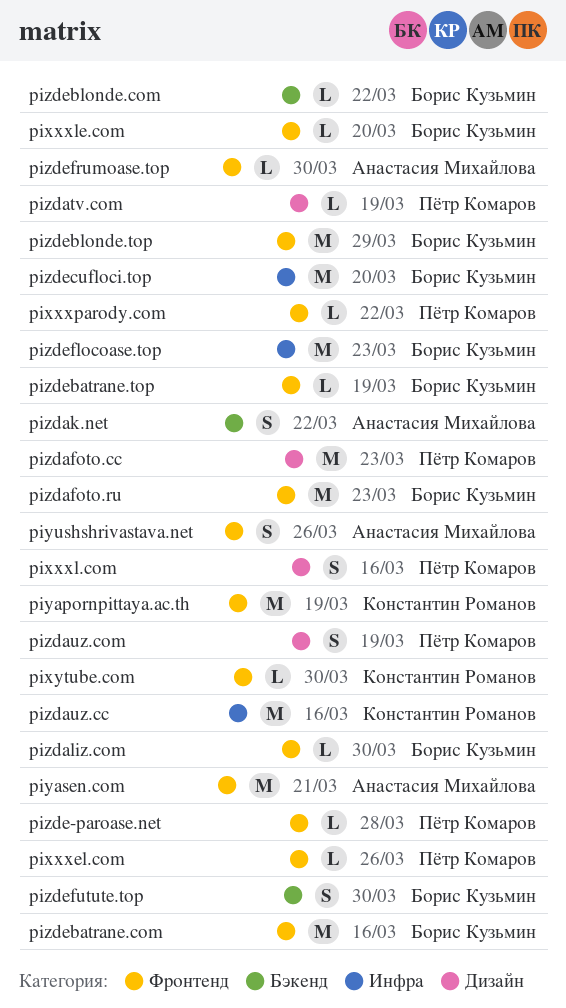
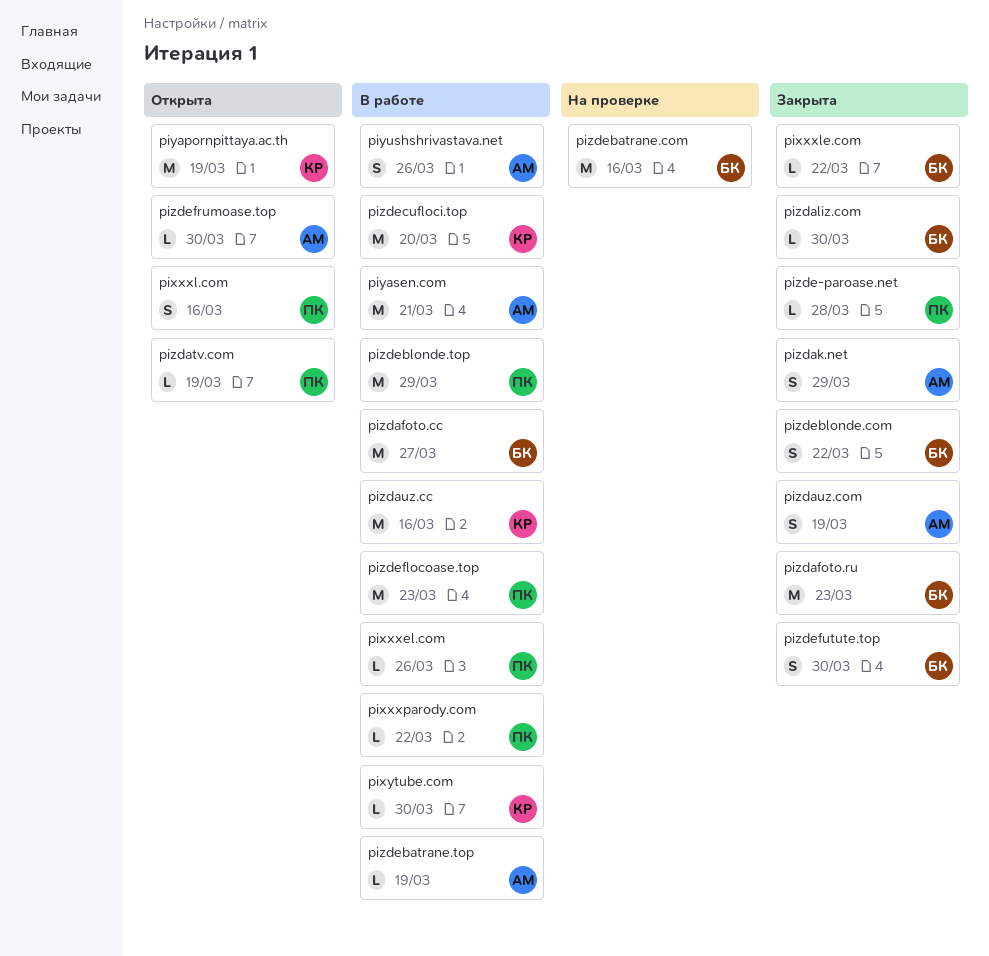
pixxxle.com, due: Mar 20 -> Mar 22
pizdafoto.cc, owner: Пётр Комаров -> Борис Кузьмин
pizdafoto.cc, due: Mar 23 -> Mar 27
pizdak.net, due: Mar 22 -> Mar 29
pizdauz.com, owner: Пётр Комаров -> Анастасия Михайлова
pizdebatrane.top, owner: Борис Кузьмин -> Анастасия Михайлова
pizdeblonde.com, estimate: L -> S
pizdeblonde.top, owner: Борис Кузьмин -> Пётр Комаров
pizdecufloci.top, owner: Борис Кузьмин -> Константин Романов
pizdeflocoase.top, owner: Борис Кузьмин -> Пётр Комаров

